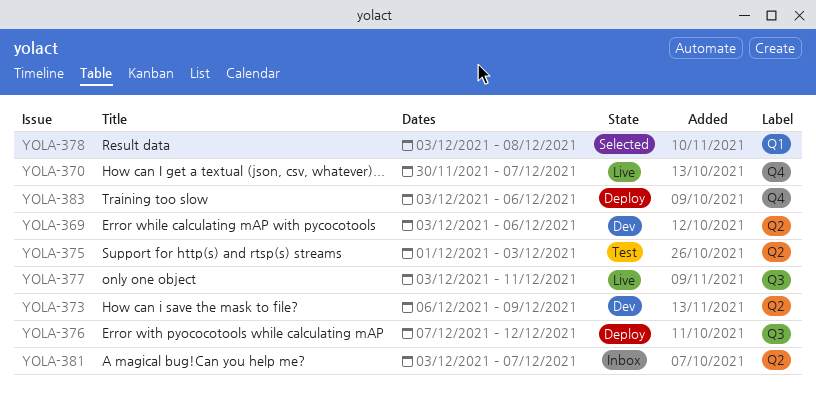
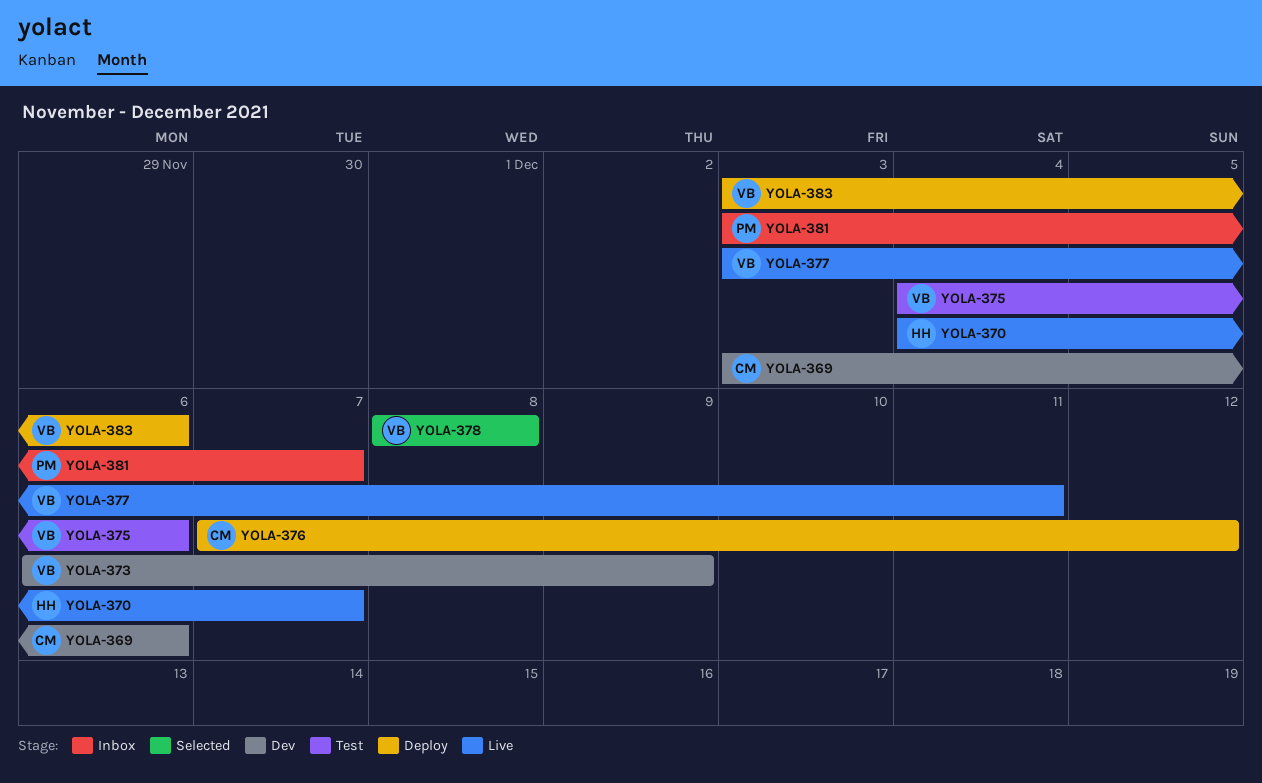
YOLA-370, start: Nov 30 -> Dec 4
YOLA-375, start: Dec 1 -> Dec 4
YOLA-375, due: Dec 3 -> Dec 6
YOLA-378, start: Dec 3 -> Dec 8

